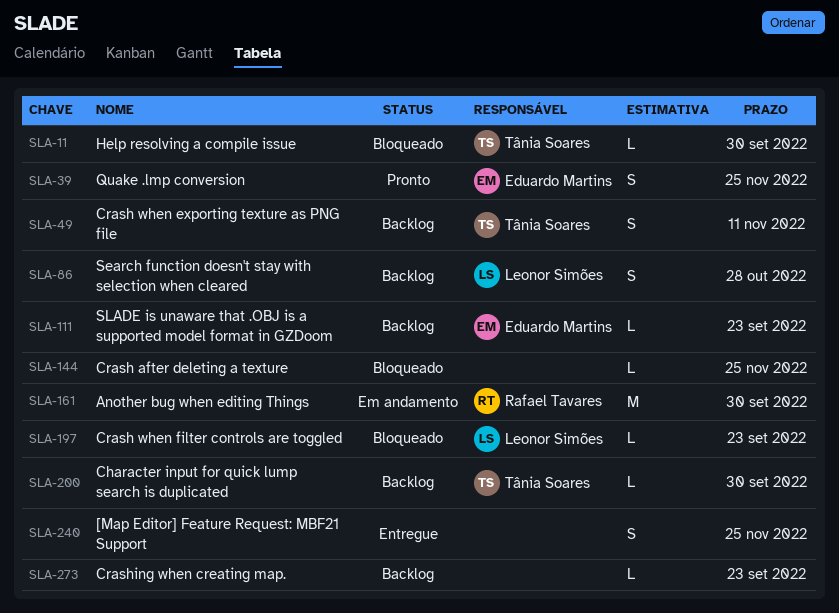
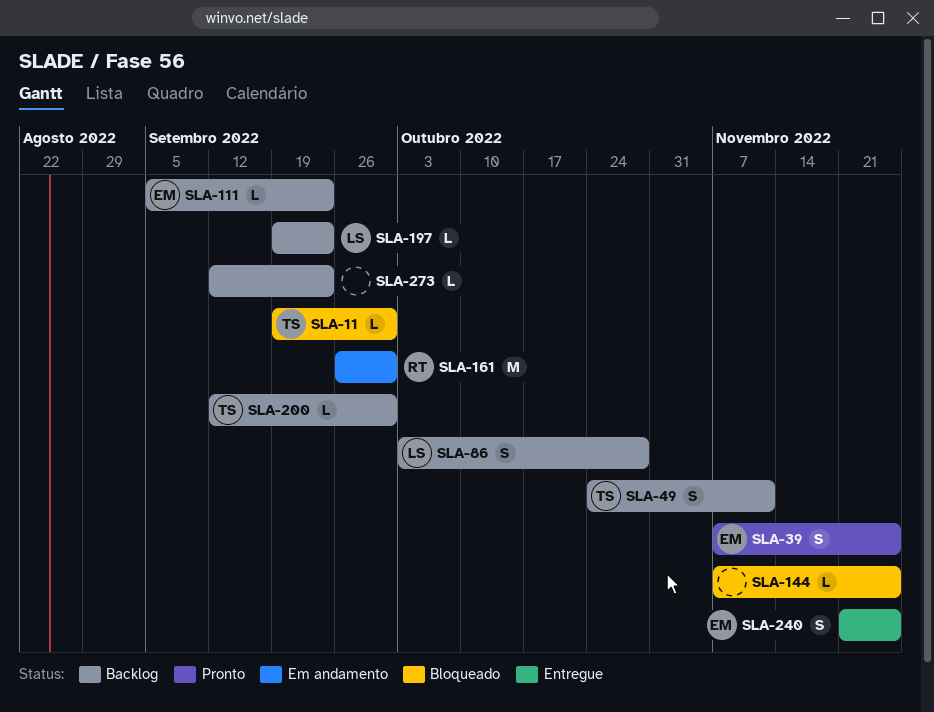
SLA-197, status: Bloqueado -> Backlog
SLA-240, owner: none -> Eduardo Martins

